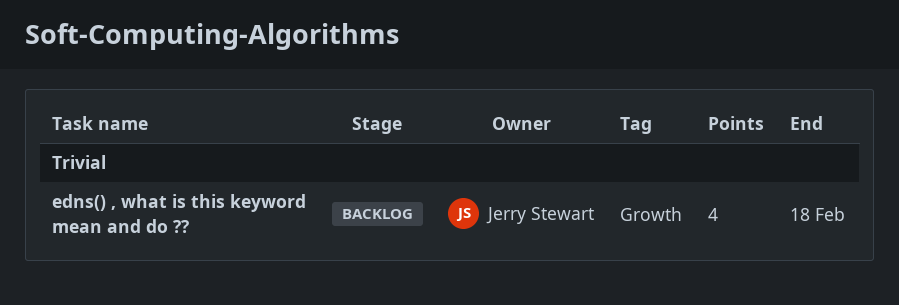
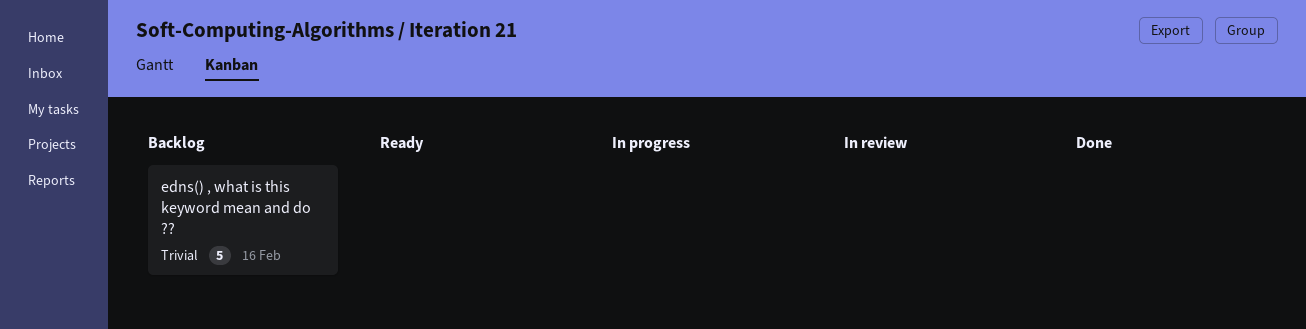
edns() , what is this keyword mean and do ??, estimate: 4 -> 5
edns() , what is this keyword mean and do ??, due: Feb 18 -> Feb 16

